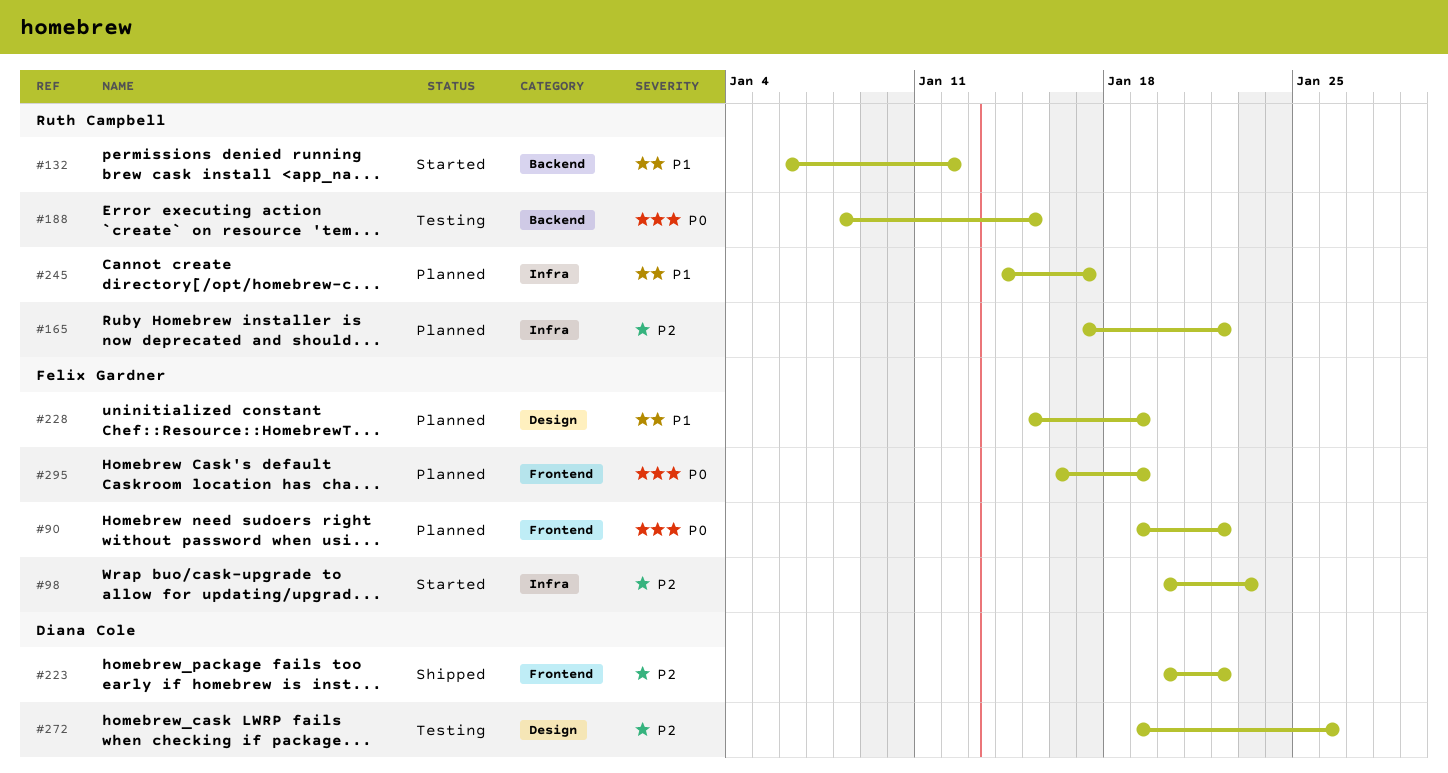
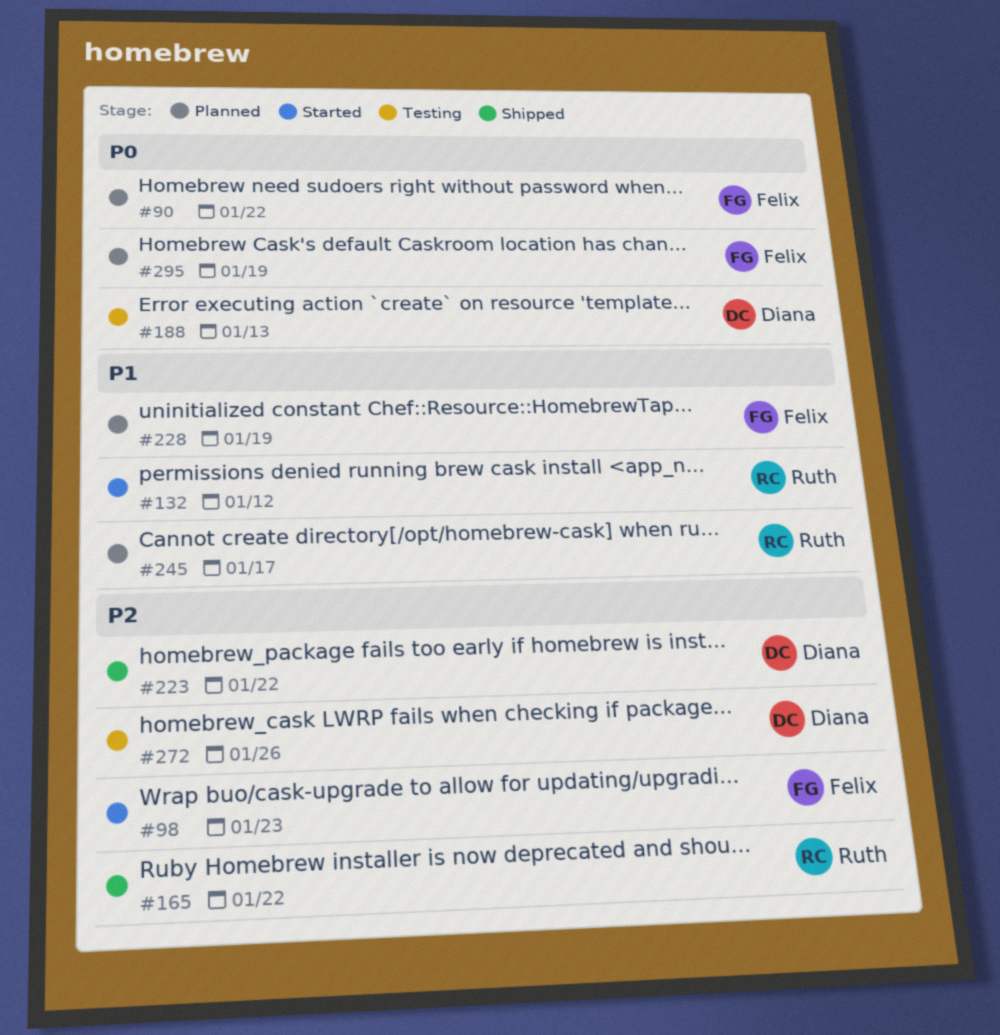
#165, status: Planned -> Shipped
#188, owner: Ruth Campbell -> Diana Cole
#188, due: Jan 15 -> Jan 13

